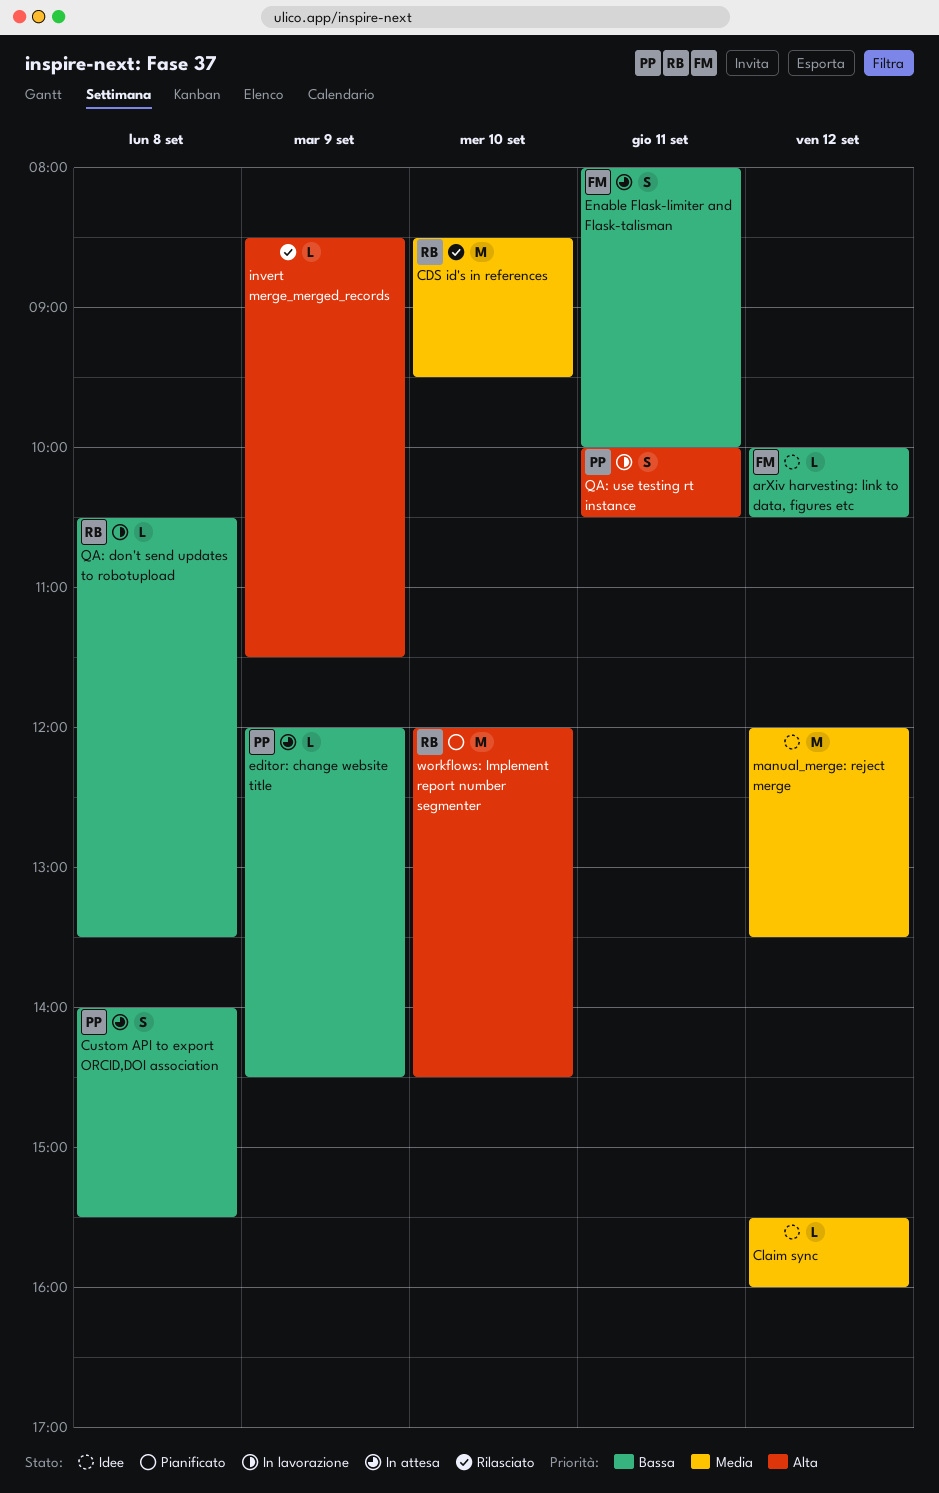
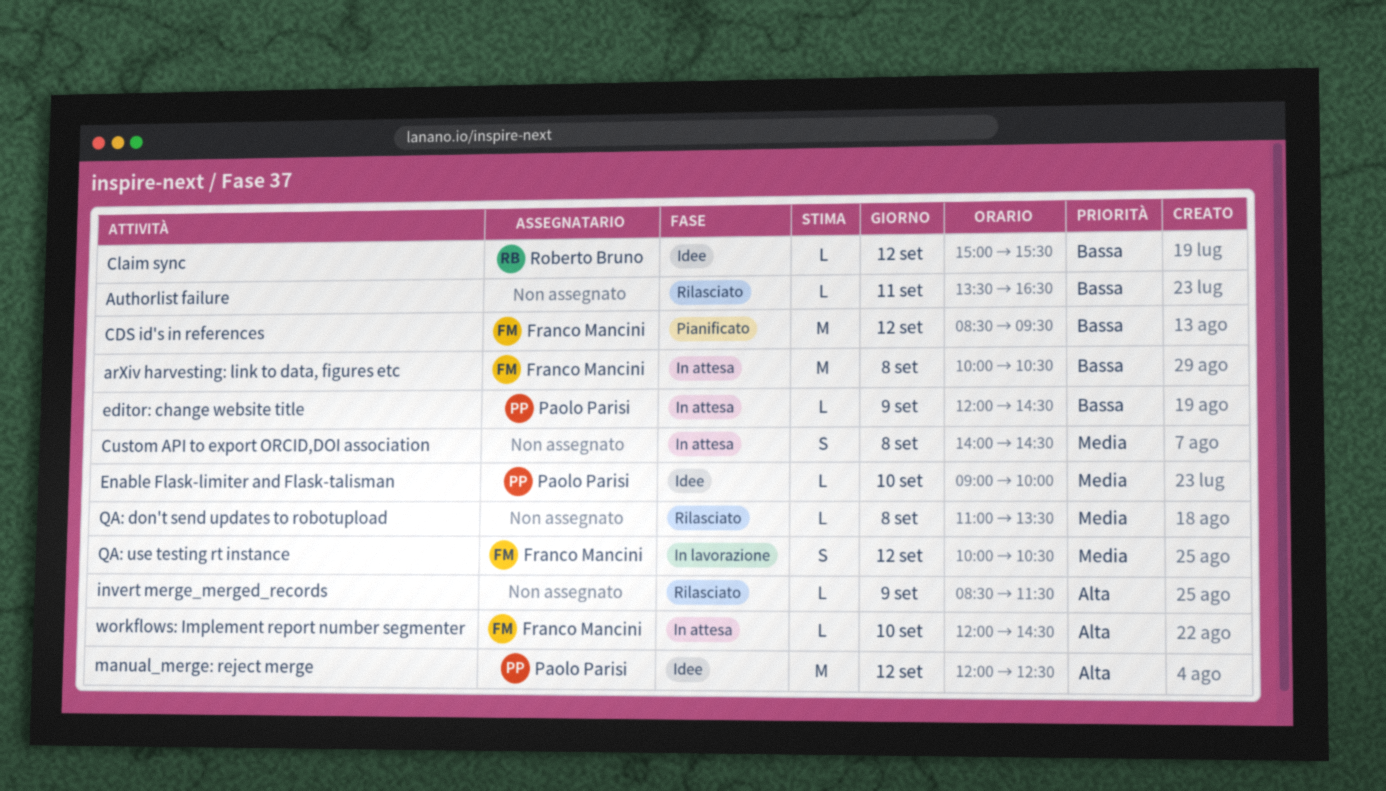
arXiv harvesting: link to data, figures etc, status: Idee -> In attesa
arXiv harvesting: link to data, figures etc, estimate: L -> M
arXiv harvesting: link to data, figures etc, day: Sep 12 -> Sep 8
Authorlist failure: none -> present
CDS id's in references, status: Rilasciato -> Pianificato
CDS id's in references, owner: Roberto Bruno -> Franco Mancini
CDS id's in references, priority: Media -> Bassa
CDS id's in references, day: Sep 10 -> Sep 12
Claim sync, owner: none -> Roberto Bruno
Claim sync, priority: Media -> Bassa
Claim sync, begins: 15:30 -> 15:00
Claim sync, ends: 16:00 -> 15:30
Custom API to export ORCID,DOI association, owner: Paolo Parisi -> none
Custom API to export ORCID,DOI association, priority: Bassa -> Media
Custom API to export ORCID,DOI association, ends: 15:30 -> 14:30
Enable Flask-limiter and Flask-talisman, status: In attesa -> Idee
Enable Flask-limiter and Flask-talisman, owner: Franco Mancini -> Paolo Parisi
Enable Flask-limiter and Flask-talisman, priority: Bassa -> Media
Enable Flask-limiter and Flask-talisman, estimate: S -> L
Enable Flask-limiter and Flask-talisman, day: Sep 11 -> Sep 10
Enable Flask-limiter and Flask-talisman, begins: 08:00 -> 09:00
manual_merge: reject merge, owner: none -> Paolo Parisi
manual_merge: reject merge, priority: Media -> Alta
manual_merge: reject merge, ends: 13:30 -> 12:30
QA: don't send updates to robotupload, status: In lavorazione -> Rilasciato
QA: don't send updates to robotupload, owner: Roberto Bruno -> none
QA: don't send updates to robotupload, priority: Bassa -> Media
QA: don't send updates to robotupload, begins: 10:30 -> 11:00
QA: use testing rt instance, owner: Paolo Parisi -> Franco Mancini
QA: use testing rt instance, priority: Alta -> Media
QA: use testing rt instance, day: Sep 11 -> Sep 12
workflows: Implement report number segmenter, status: Pianificato -> In attesa
workflows: Implement report number segmenter, owner: Roberto Bruno -> Franco Mancini
workflows: Implement report number segmenter, estimate: M -> L

